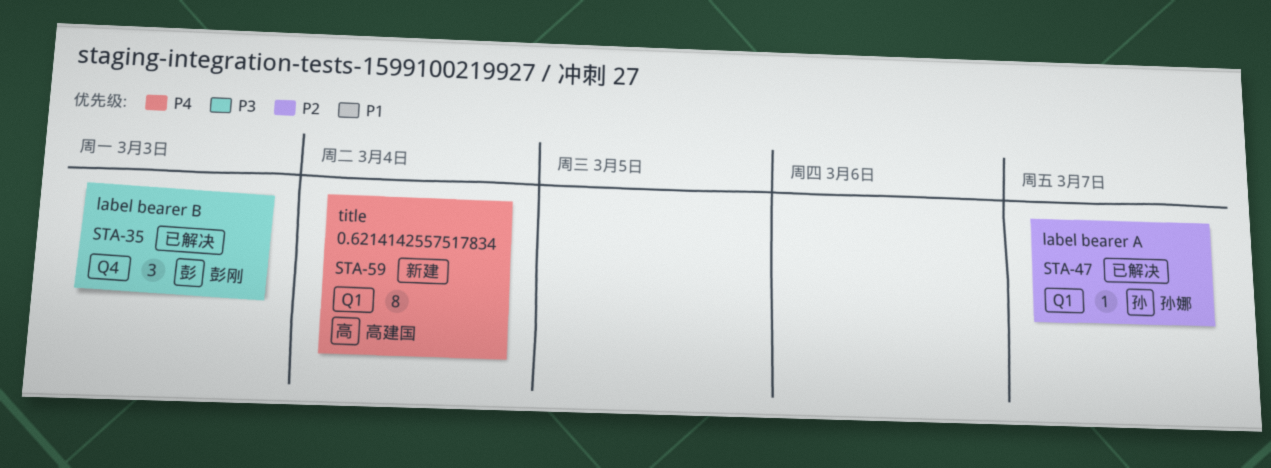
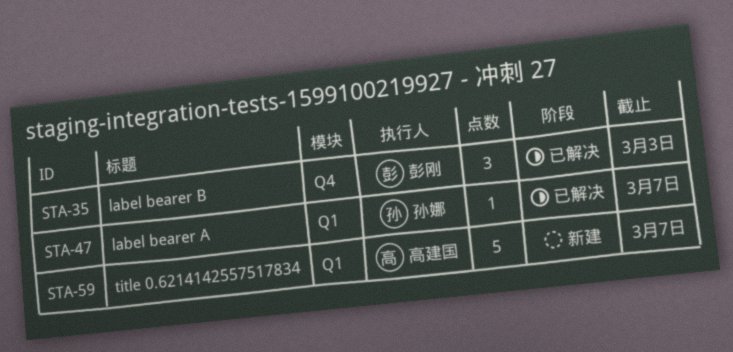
STA-59, estimate: 8 -> 5
STA-59, due: Mar 4 -> Mar 7

